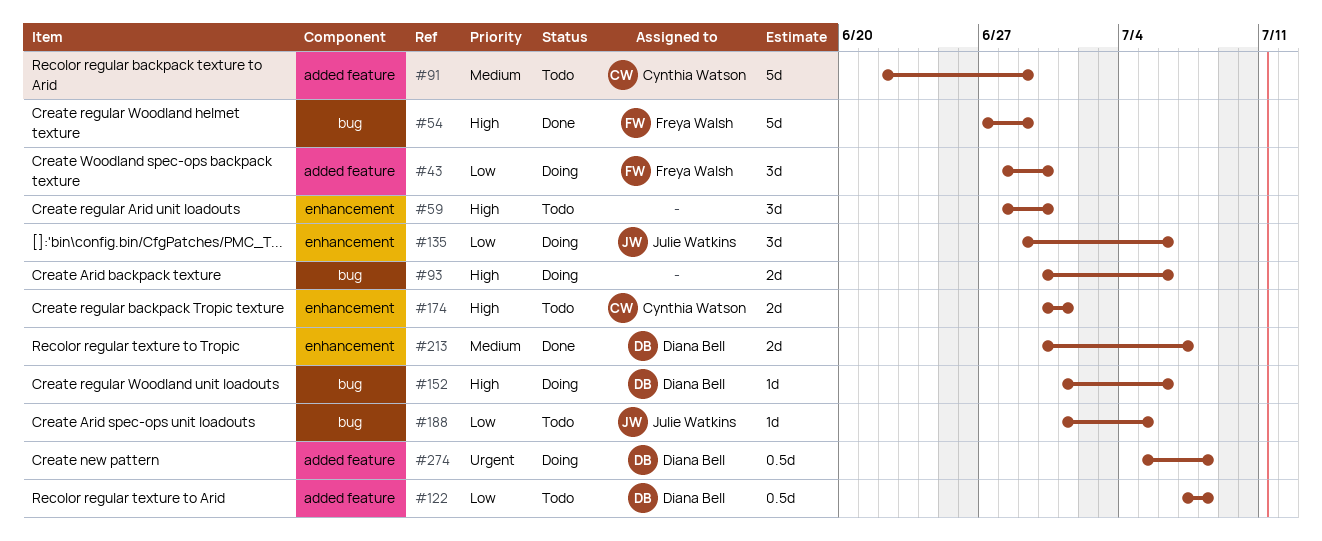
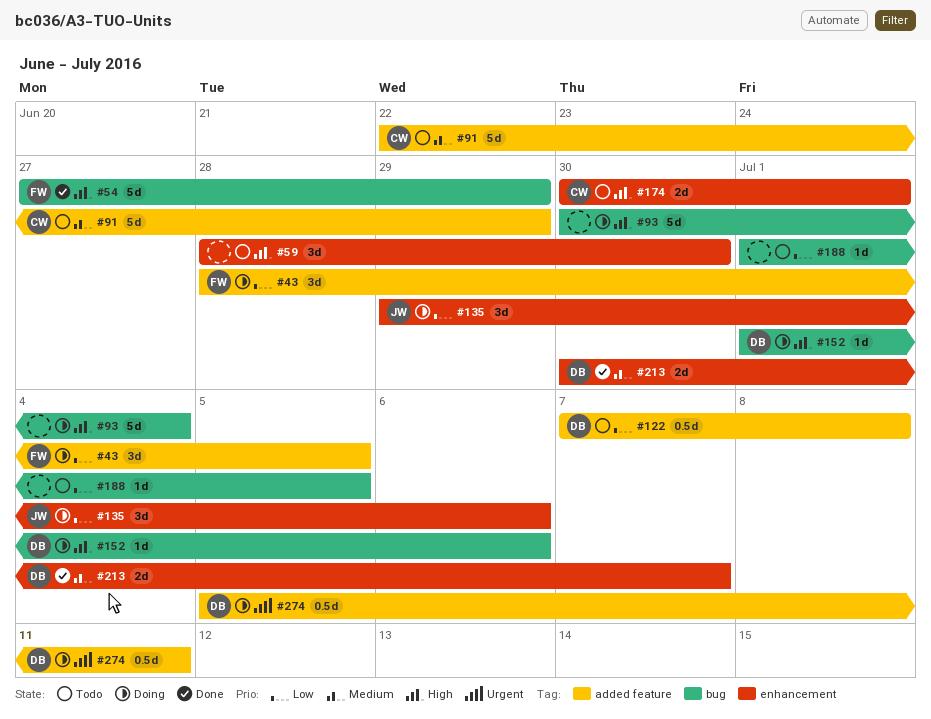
#43, due: Jun 30 -> Jul 5
#93, estimate: 2d -> 5d
#93, due: Jul 6 -> Jul 4
#188, owner: Julie Watkins -> none
#274, due: Jul 8 -> Jul 11

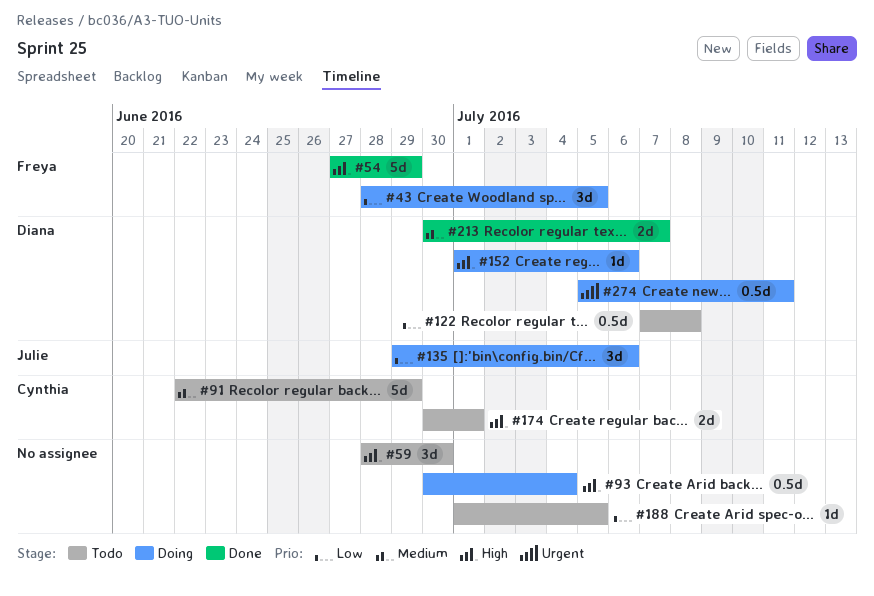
#93, estimate: 5d -> 0.5d

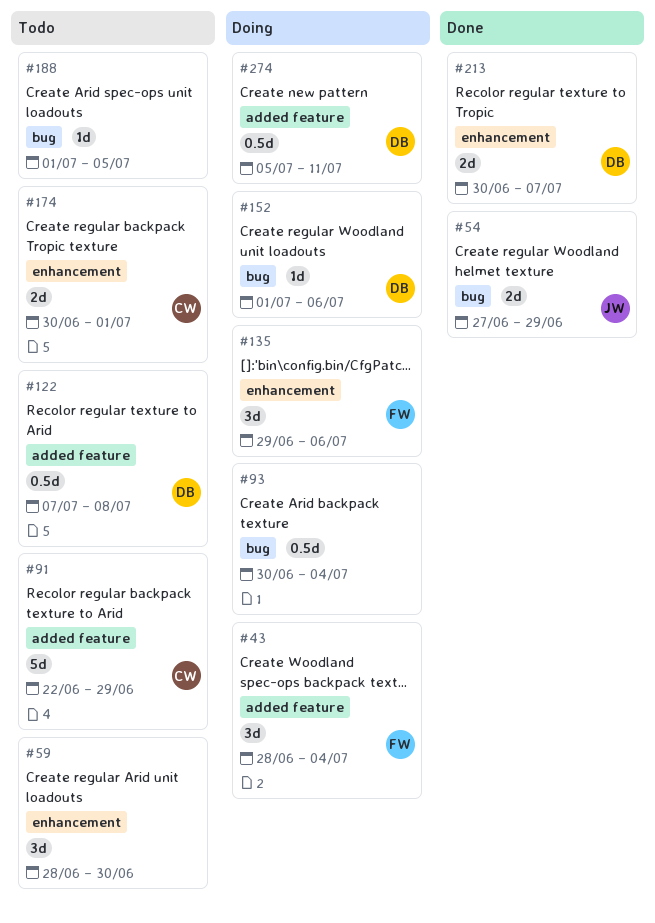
#43, due: Jul 5 -> Jul 4
#54, owner: Freya -> Julie
#54, estimate: 5d -> 2d
#135, owner: Julie -> Freya

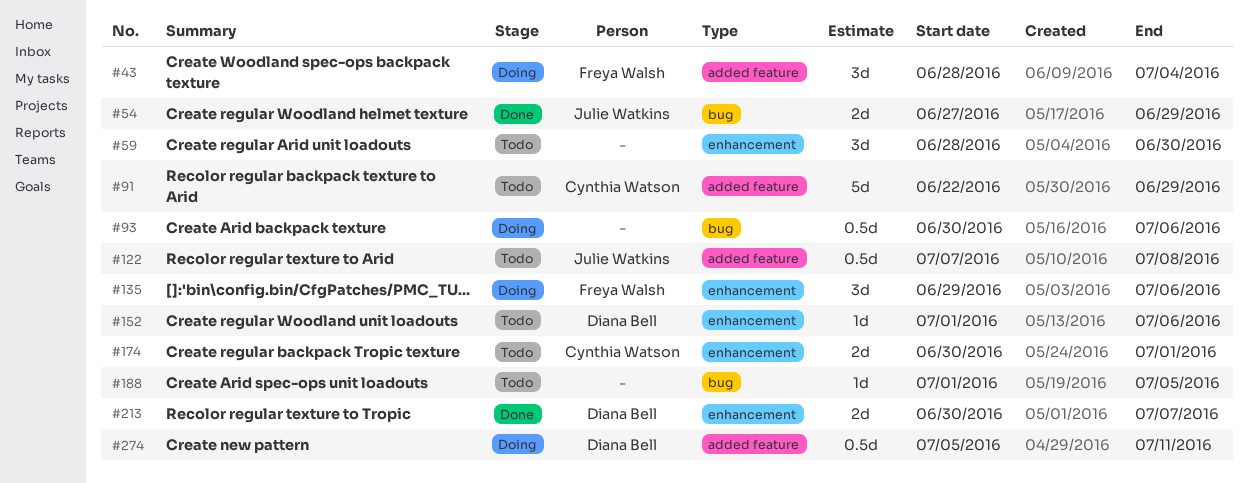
#93, due: Jul 4 -> Jul 6
#122, owner: Diana Bell -> Julie Watkins
#152, status: Doing -> Todo
#152, label: bug -> enhancement

